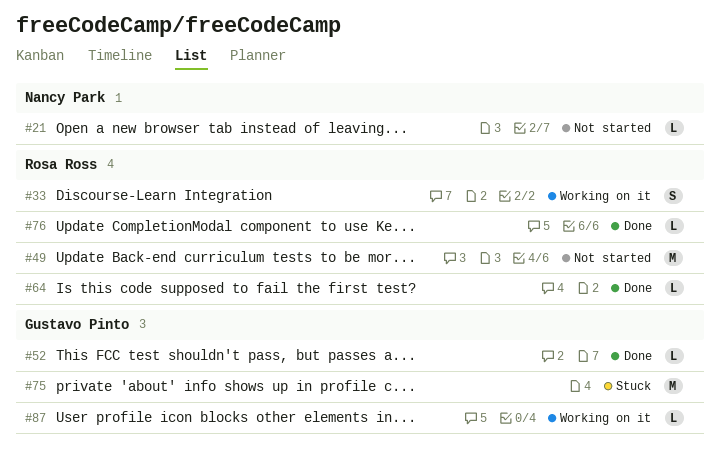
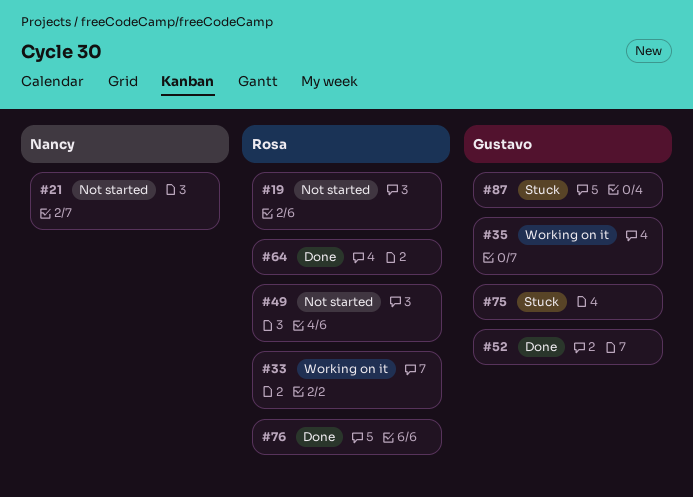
#19: none -> present
#35: none -> present
#87, status: Working on it -> Stuck

